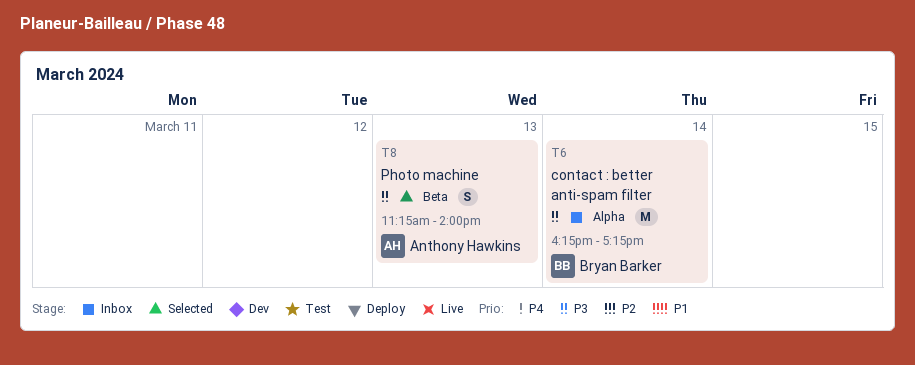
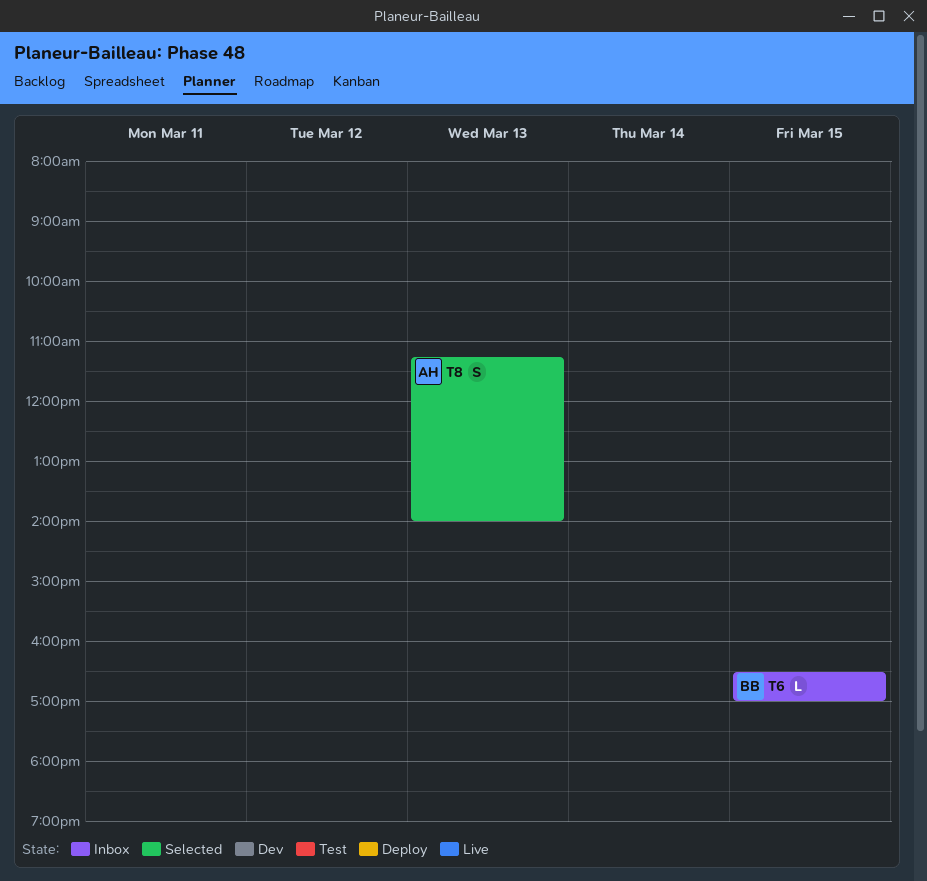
T6, estimate: M -> L
T6, day: Mar 14 -> Mar 15
T6, begins: 16:15 -> 16:30
T6, ends: 17:15 -> 17:00

